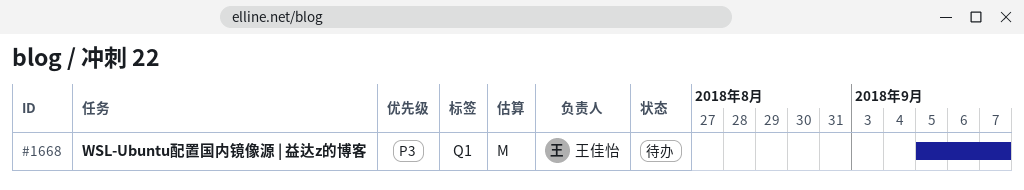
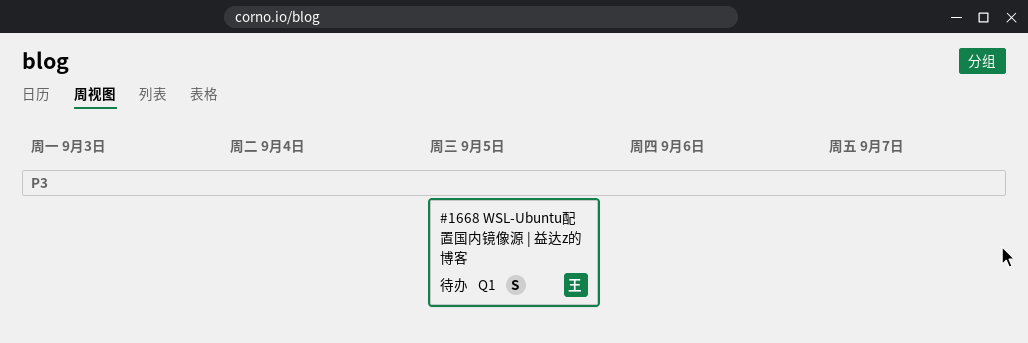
#1668, estimate: M -> S
#1668, due: Sep 7 -> Sep 5

